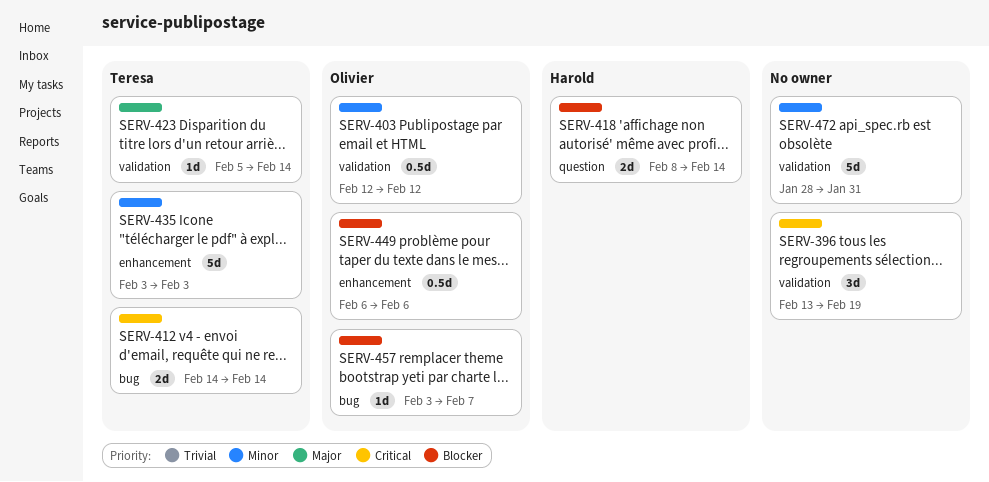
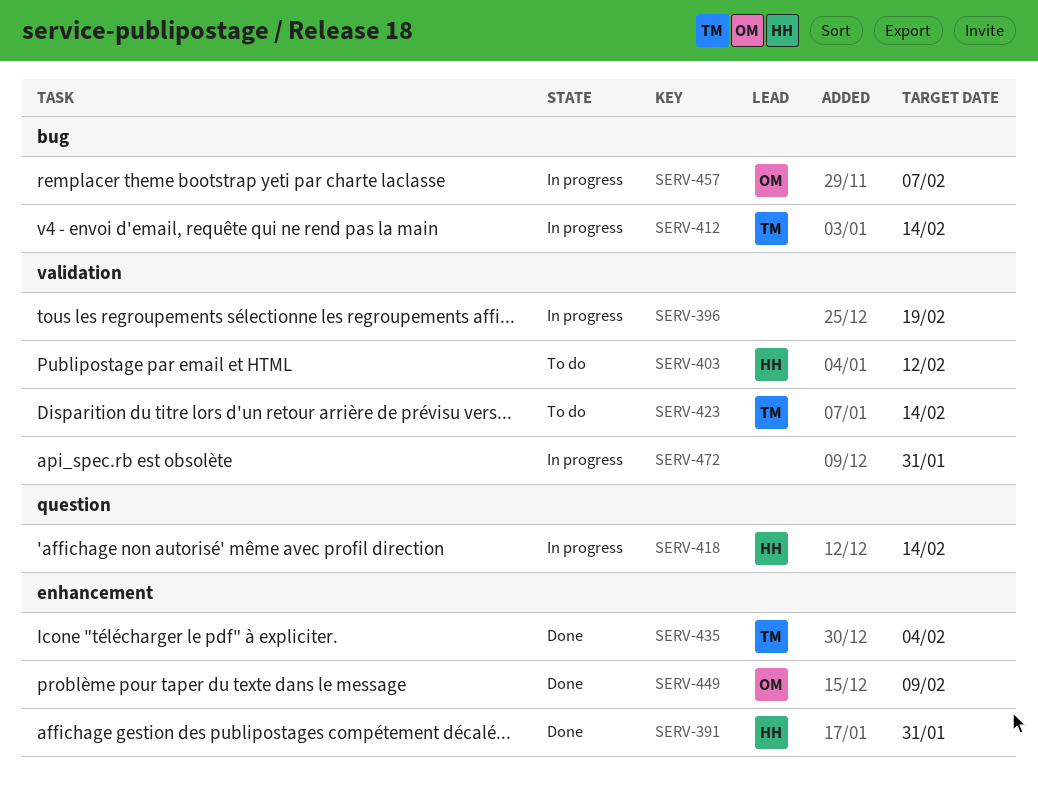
SERV-391: none -> present
SERV-403, owner: Olivier -> Harold
SERV-435, due: Feb 3 -> Feb 4
SERV-449, due: Feb 6 -> Feb 9

